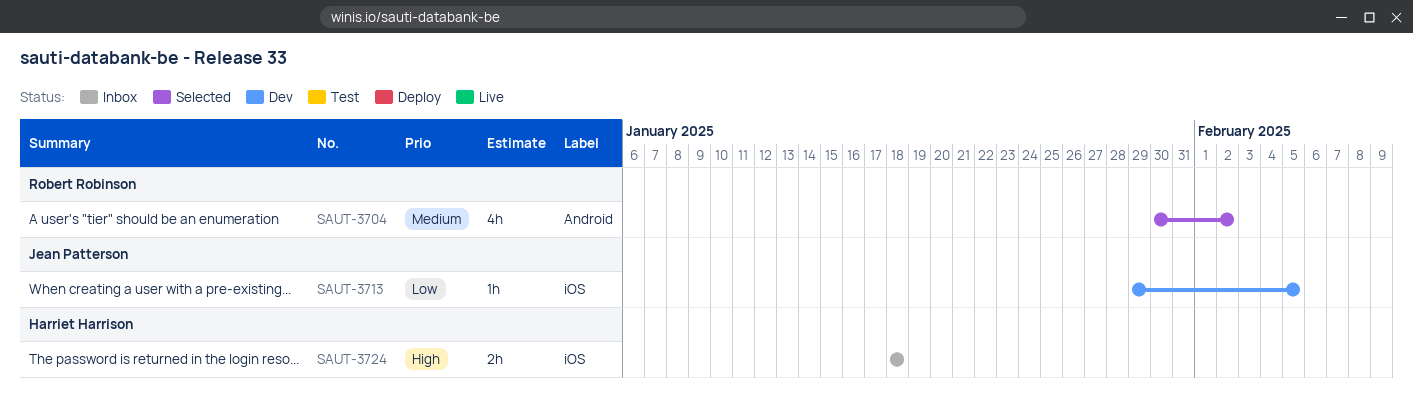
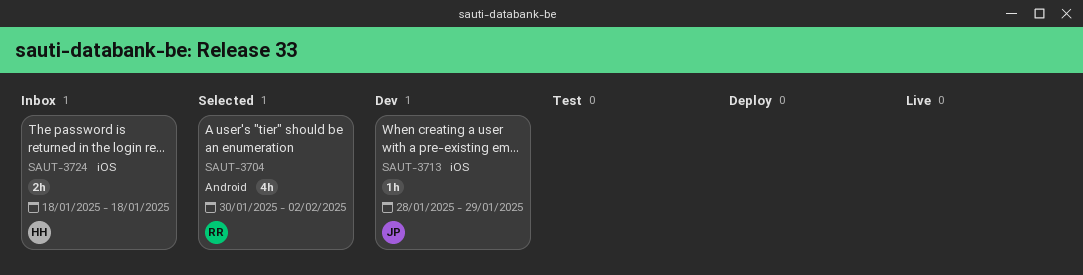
SAUT-3713, start: Jan 29 -> Jan 28
SAUT-3713, due: Feb 5 -> Jan 29

